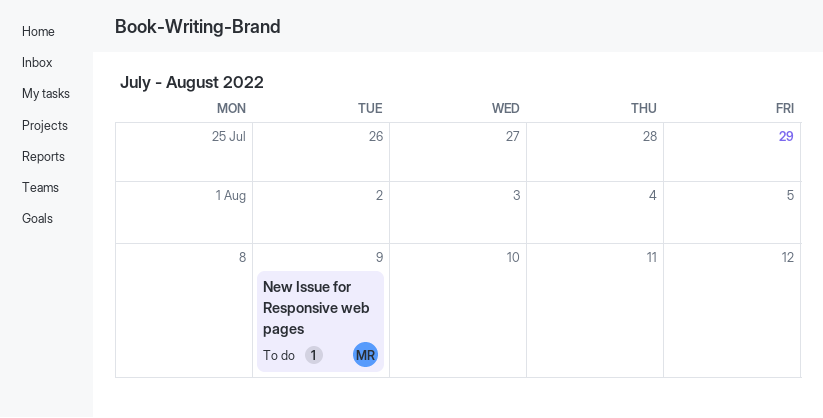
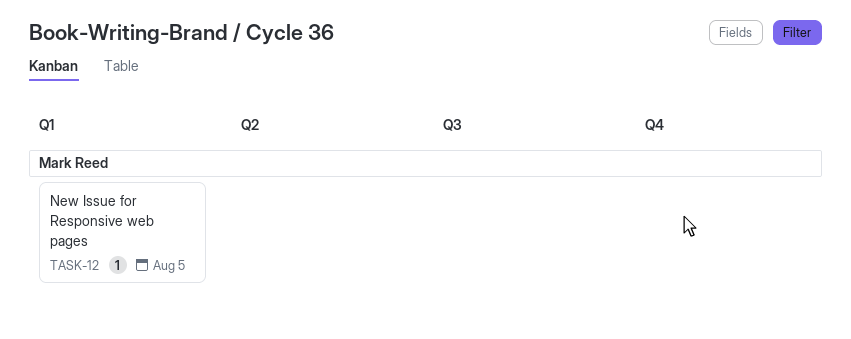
New Issue for Responsive web pages, due: Aug 9 -> Aug 5

